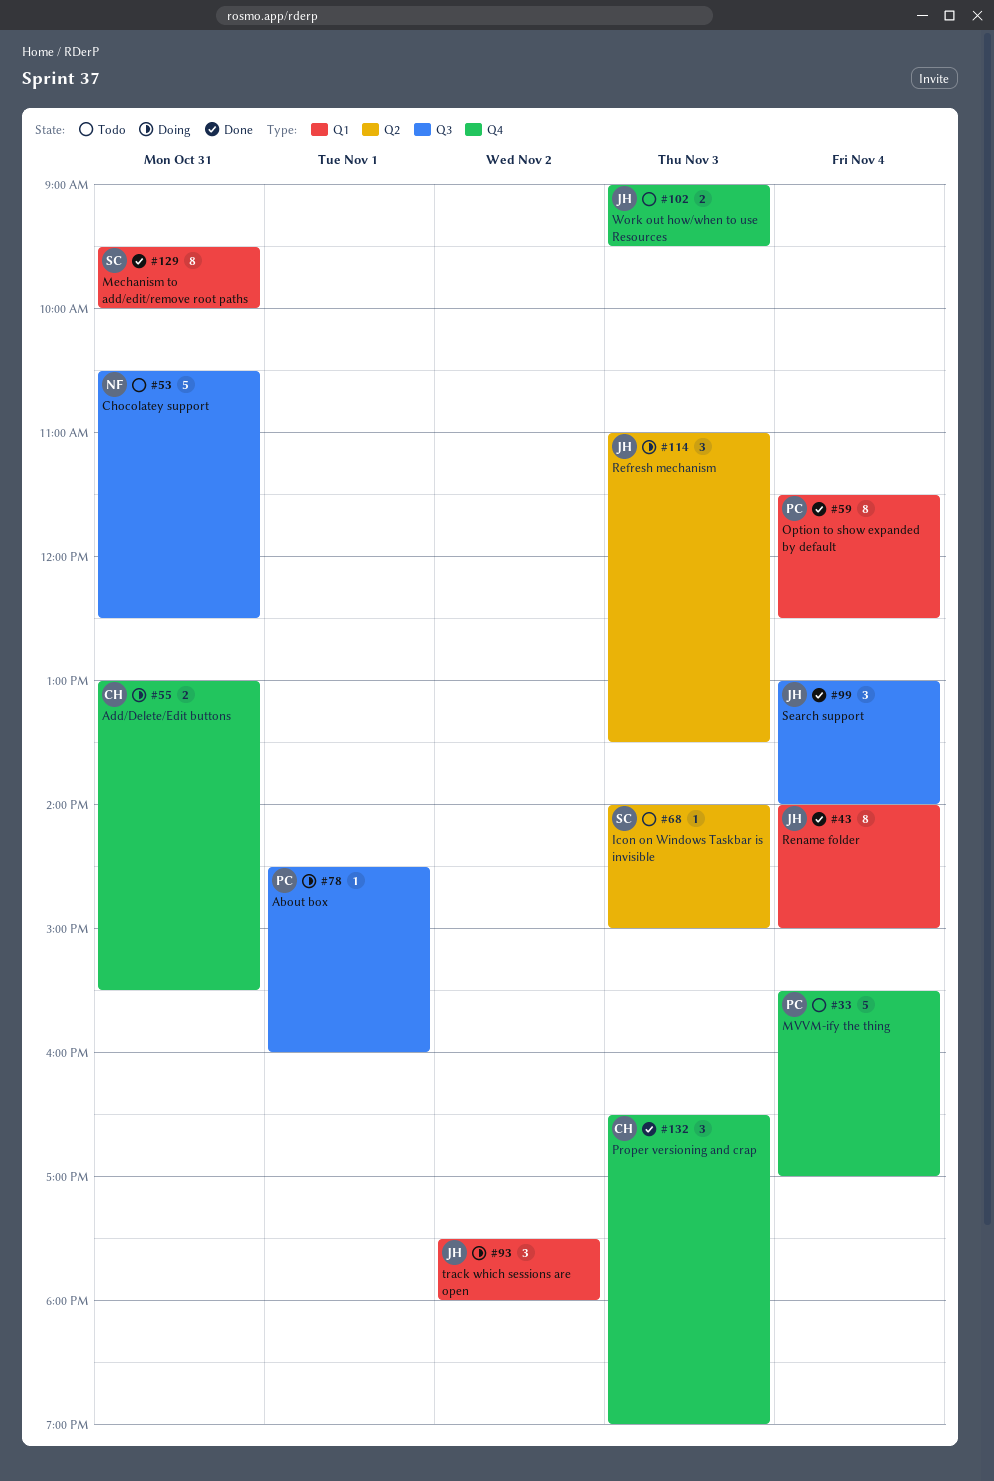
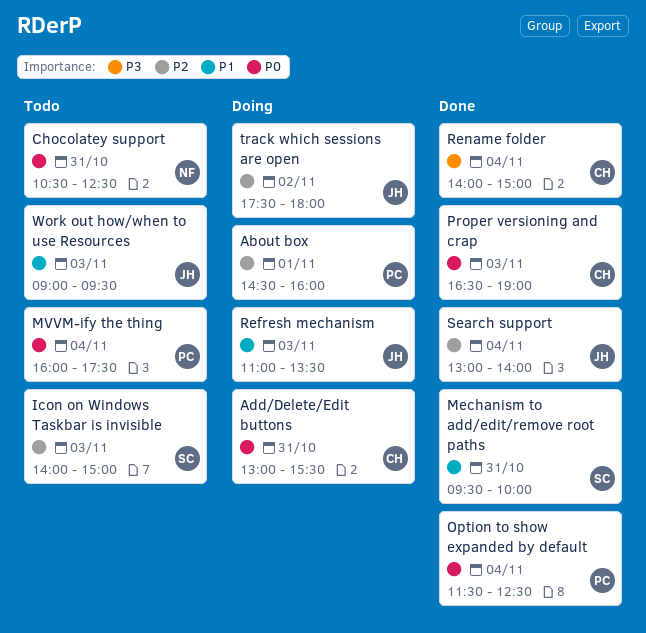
MVVM-ify the thing, begins: 15:30 -> 16:00
MVVM-ify the thing, ends: 17:00 -> 17:30
Rename folder, owner: JH -> CH

